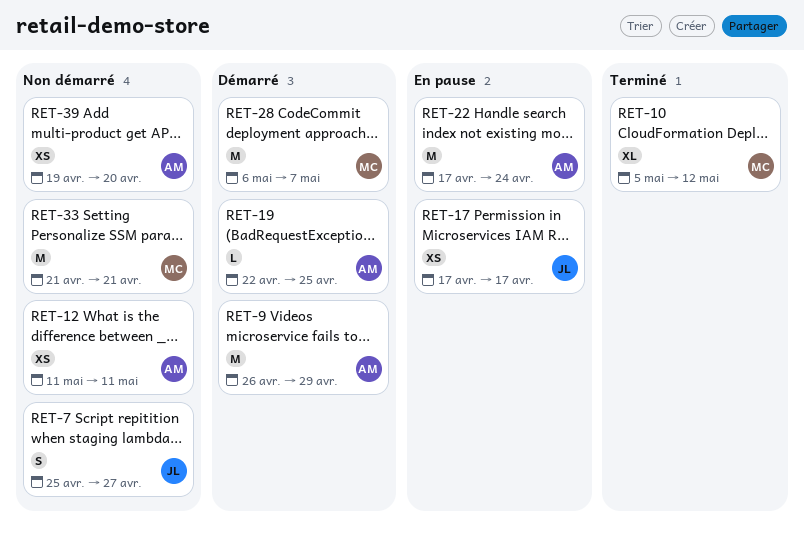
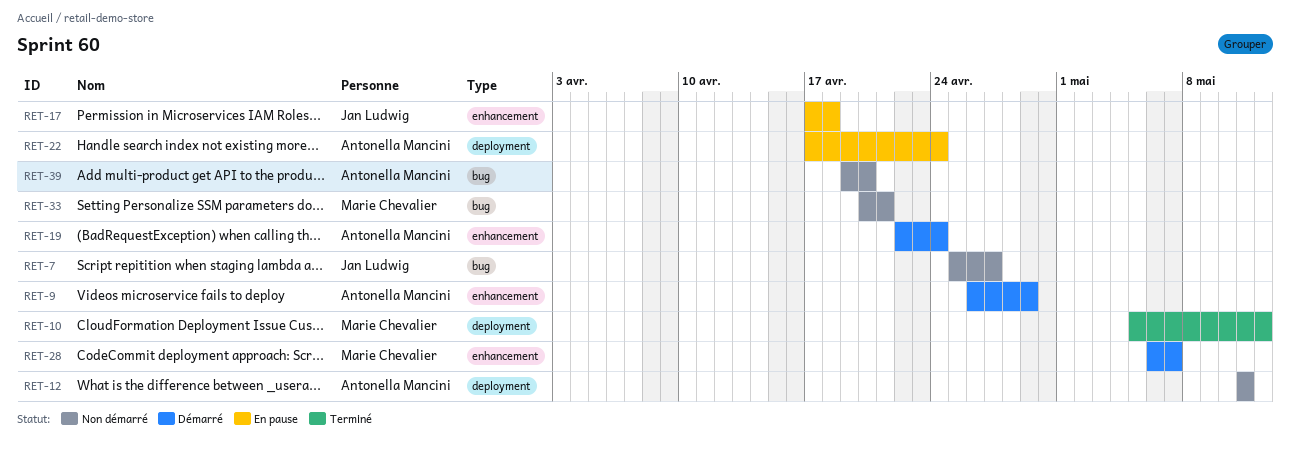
RET-17, due: Apr 17 -> Apr 18
RET-19, due: Apr 25 -> Apr 24
RET-33, start: Apr 21 -> Apr 20

